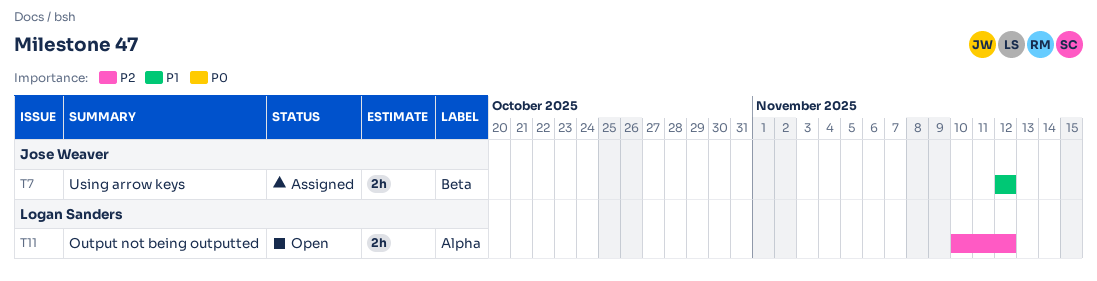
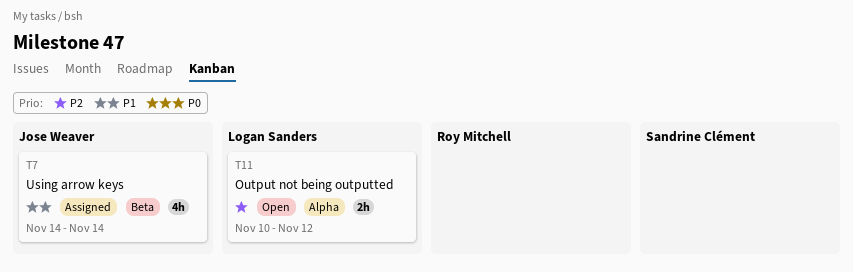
T7, estimate: 2h -> 4h
T7, start: Nov 12 -> Nov 14
T7, due: Nov 12 -> Nov 14

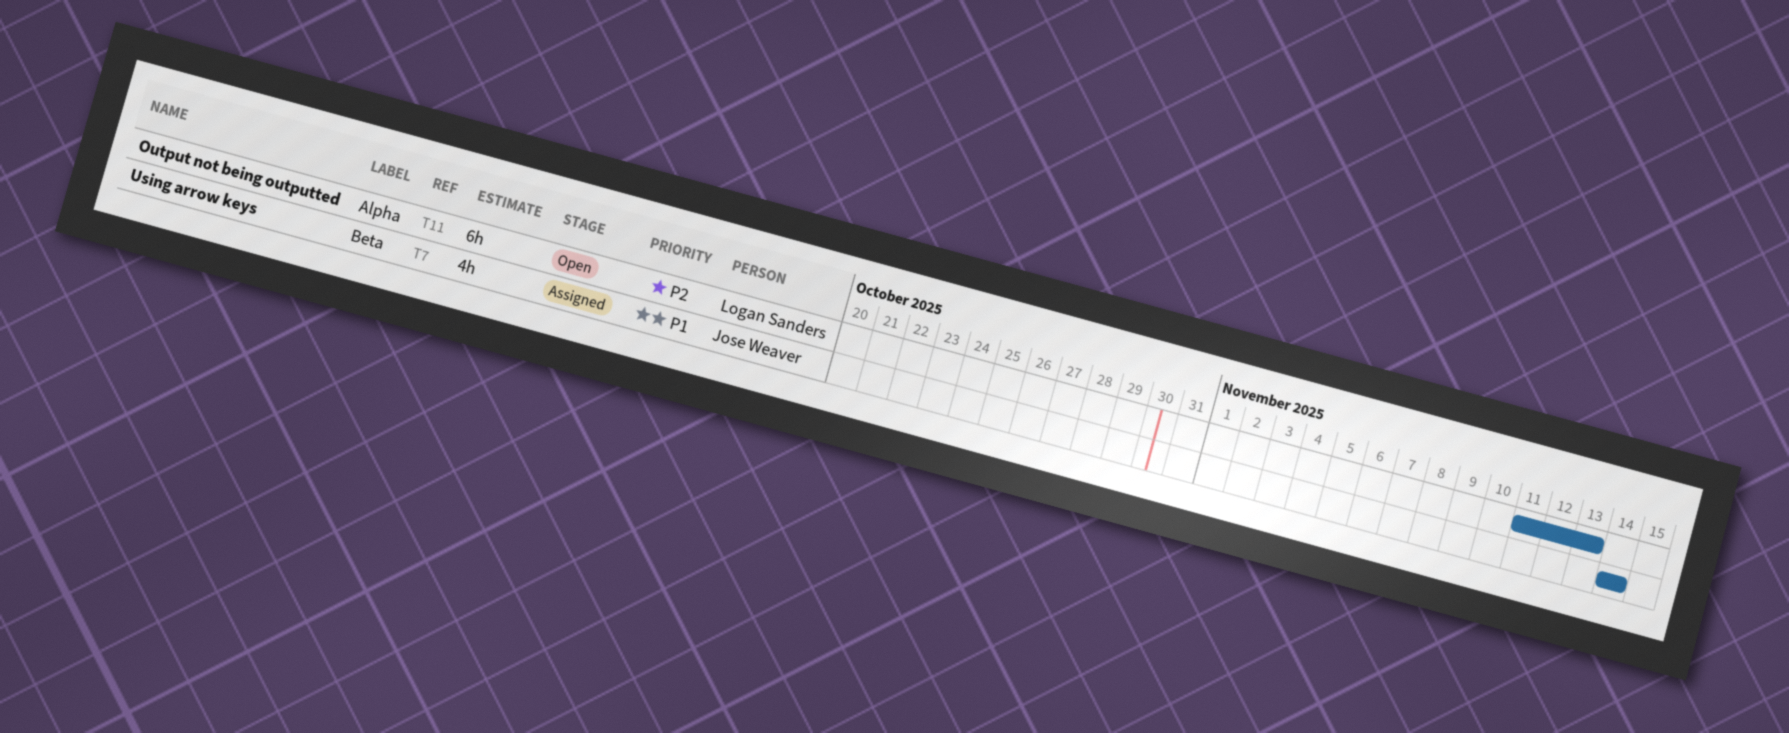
T11, estimate: 2h -> 6h
T11, start: Nov 10 -> Nov 11
T11, due: Nov 12 -> Nov 13

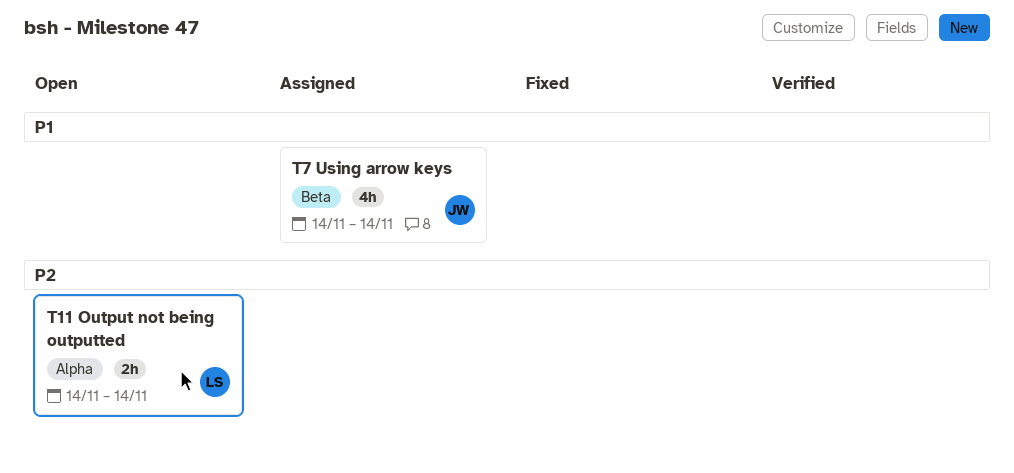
T11, estimate: 6h -> 2h
T11, start: Nov 11 -> Nov 14
T11, due: Nov 13 -> Nov 14

